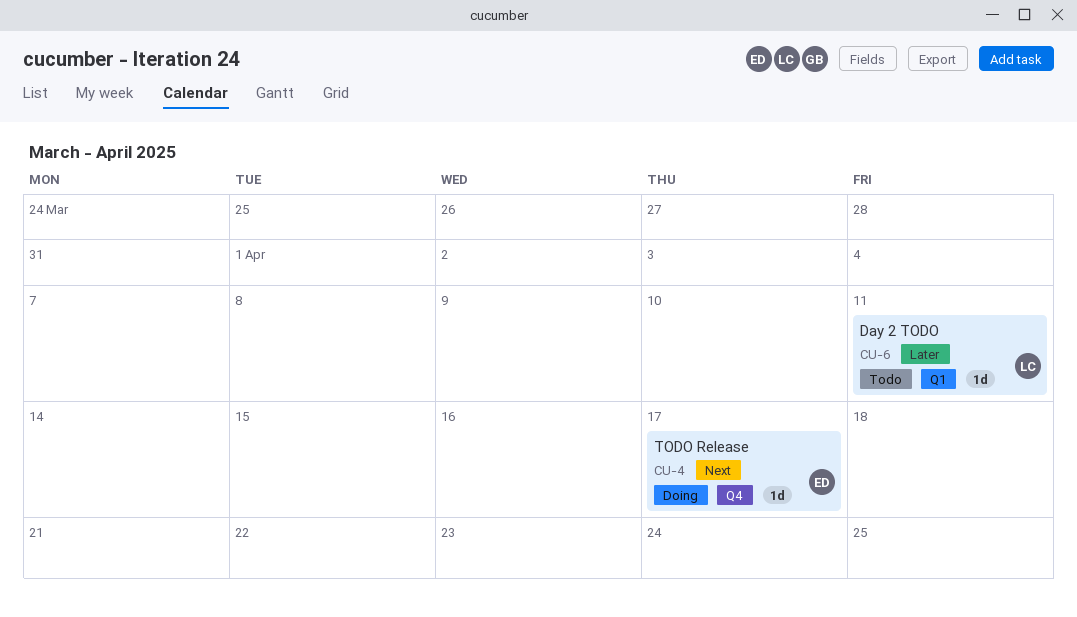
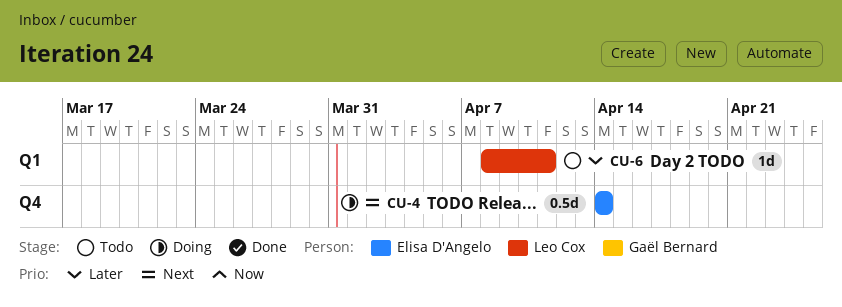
CU-4, estimate: 1d -> 0.5d
CU-4, due: Apr 17 -> Apr 14

